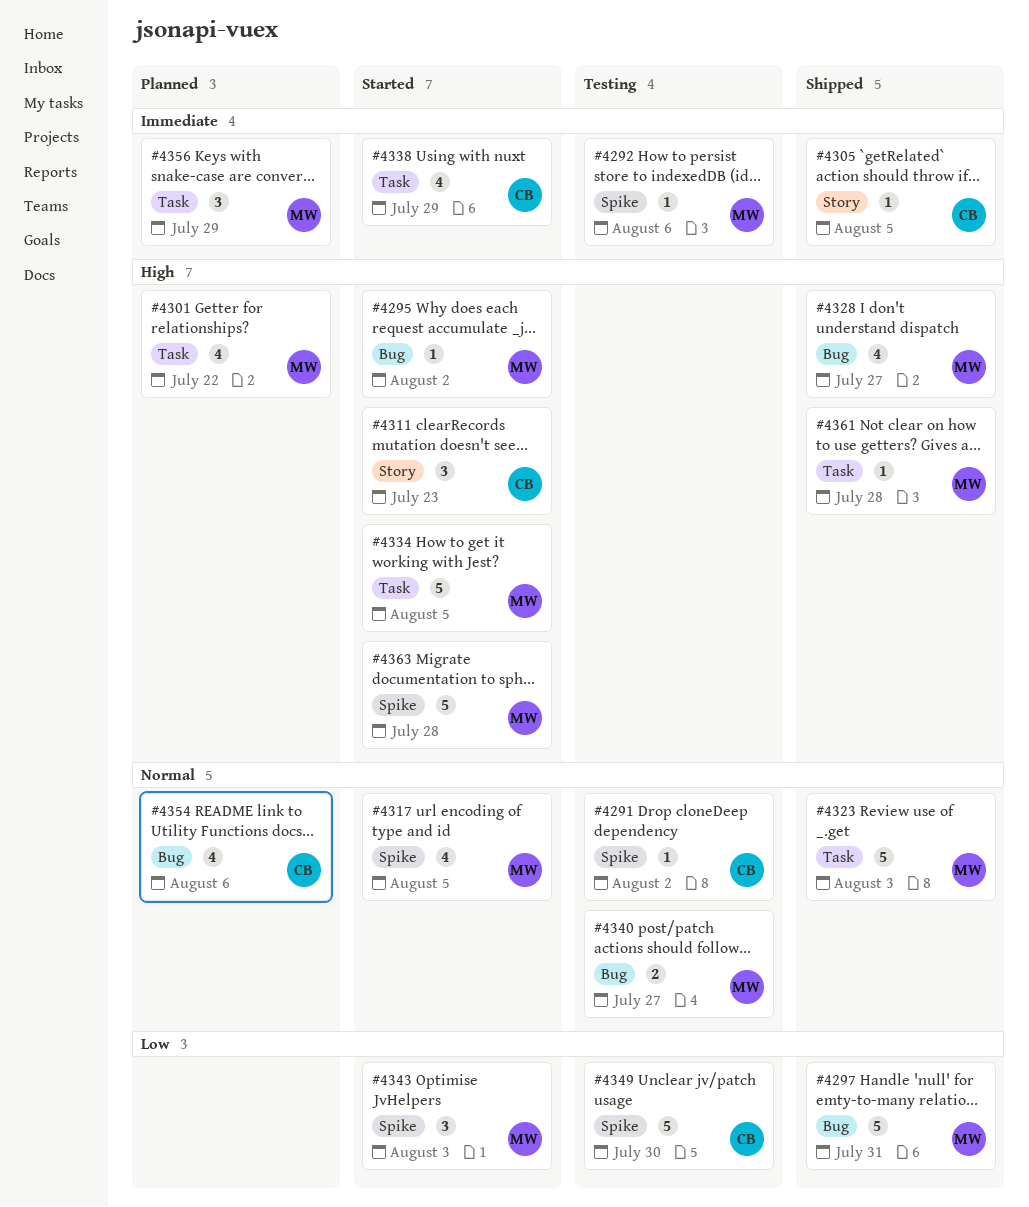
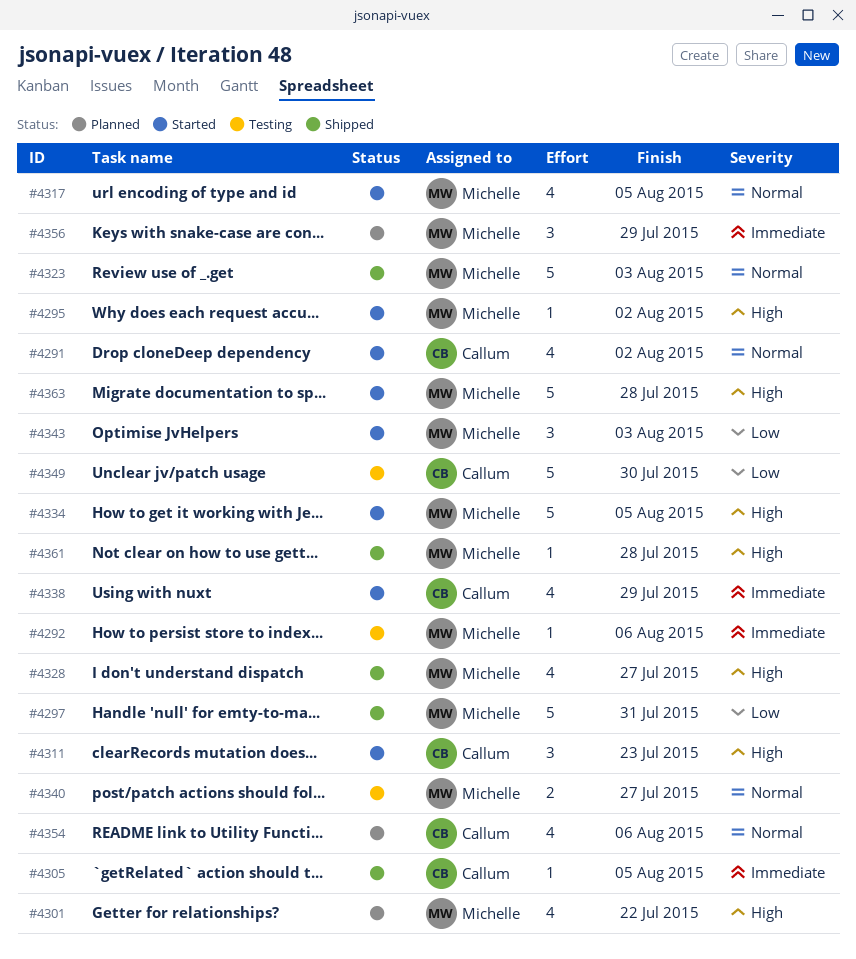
#4291, status: Testing -> Started
#4291, estimate: 1 -> 4

